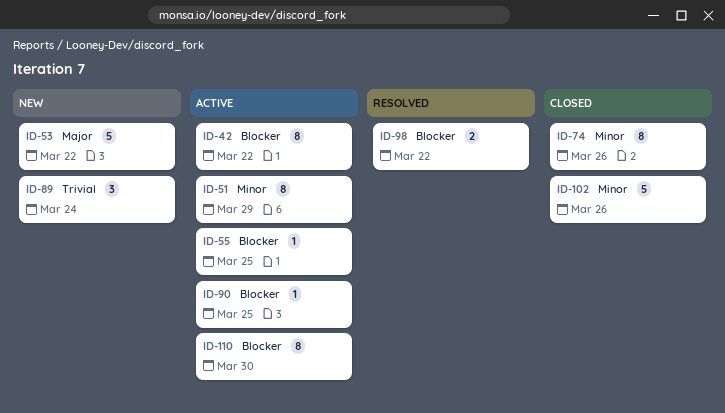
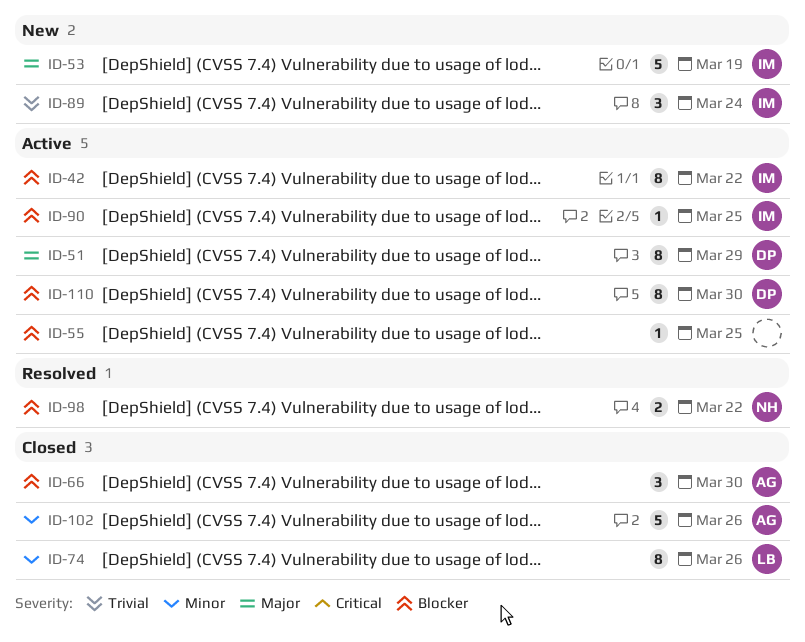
ID-51, priority: Minor -> Major
ID-53, due: Mar 22 -> Mar 19
ID-66: none -> present

